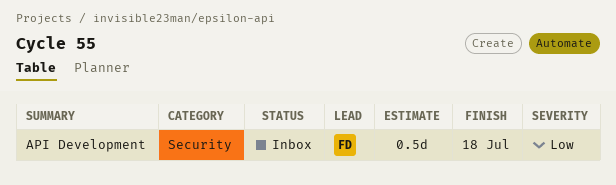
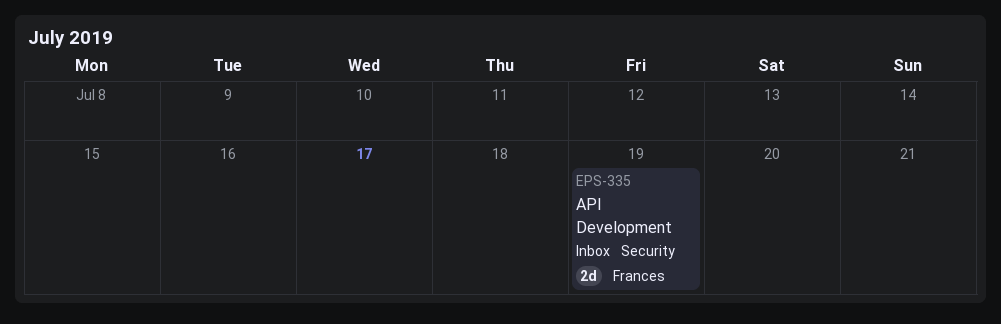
API Development, estimate: 0.5d -> 2d
API Development, due: Jul 18 -> Jul 19

